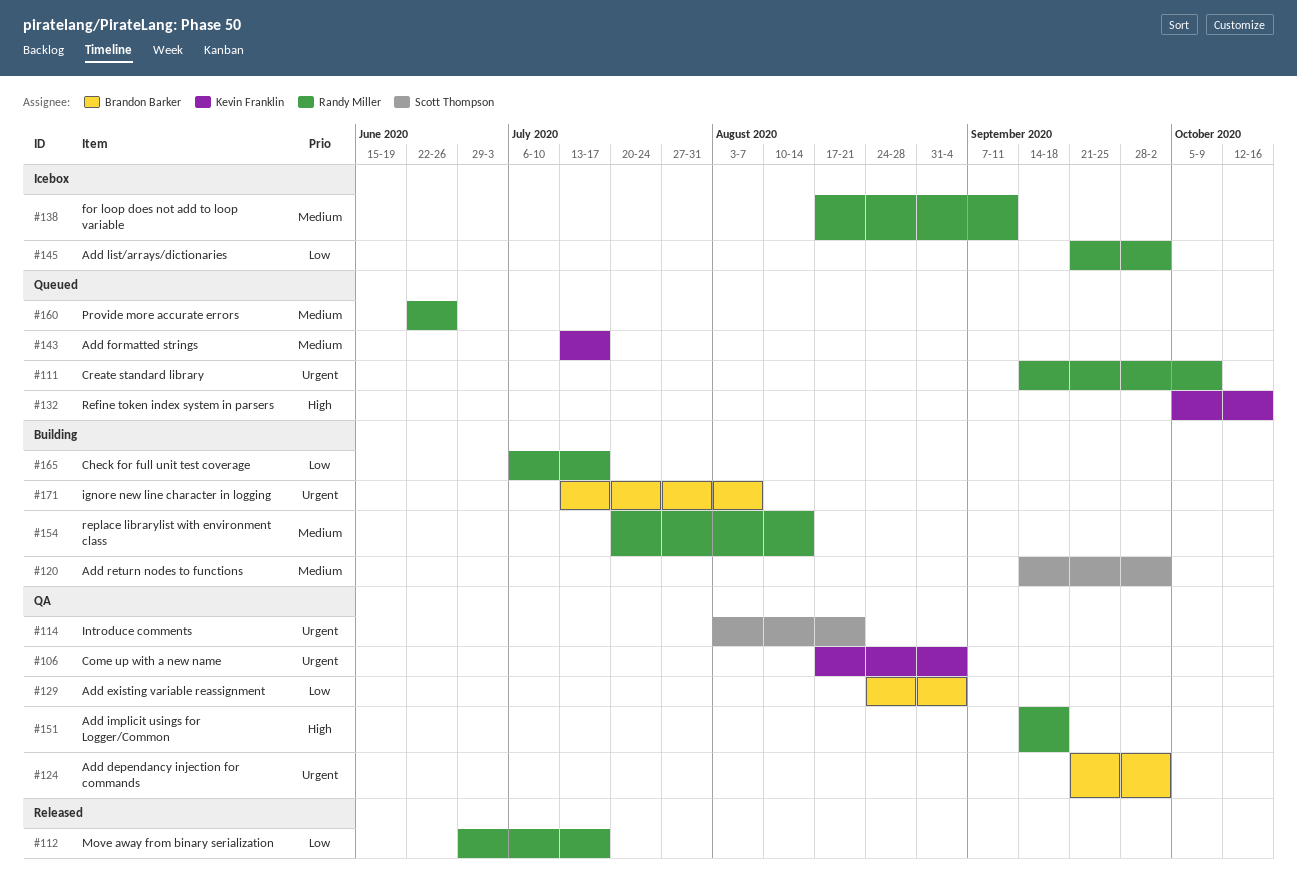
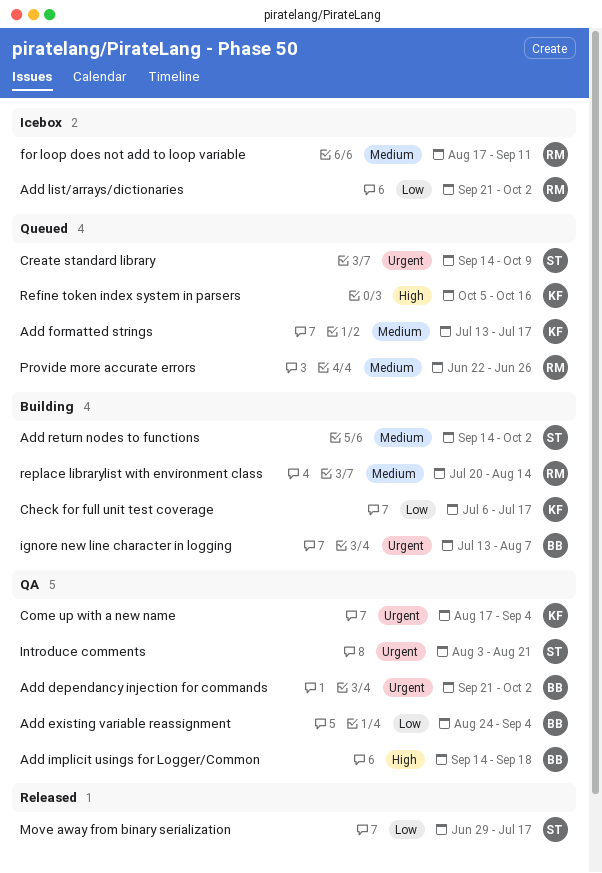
Add implicit usings for Logger/Common, owner: Randy Miller -> Brandon Barker
Check for full unit test coverage, owner: Randy Miller -> Kevin Franklin
Create standard library, owner: Randy Miller -> Scott Thompson
Move away from binary serialization, owner: Randy Miller -> Scott Thompson

